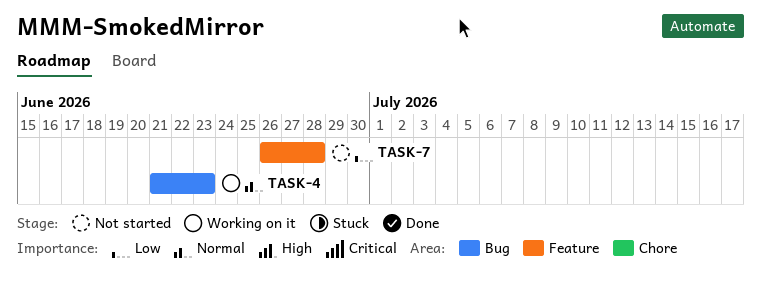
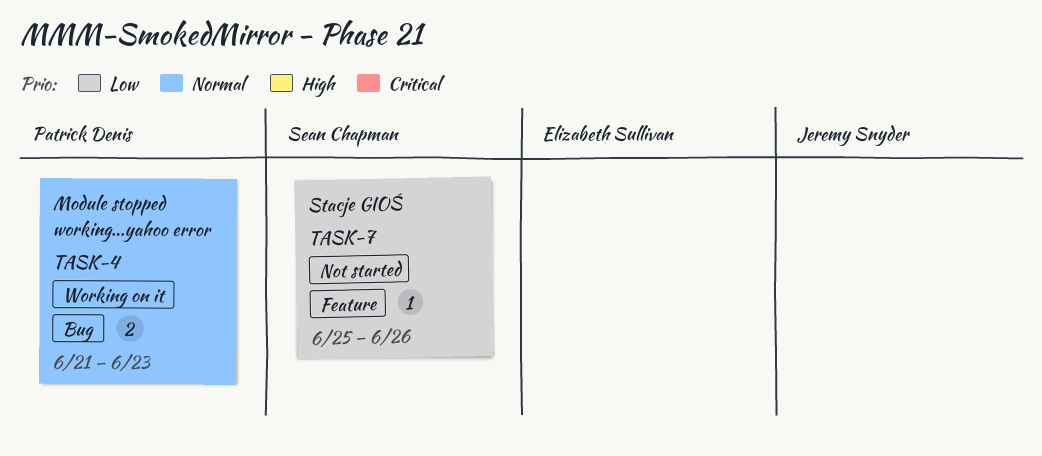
TASK-7, start: Jun 26 -> Jun 25
TASK-7, due: Jun 28 -> Jun 26

